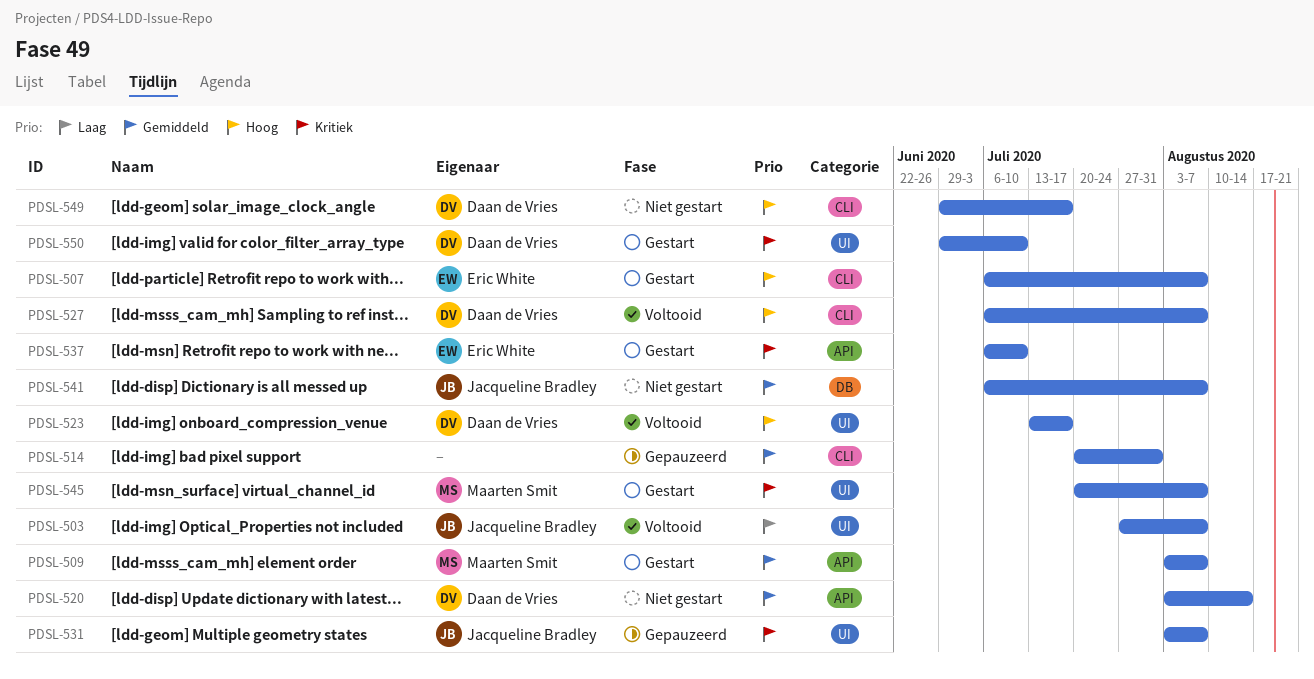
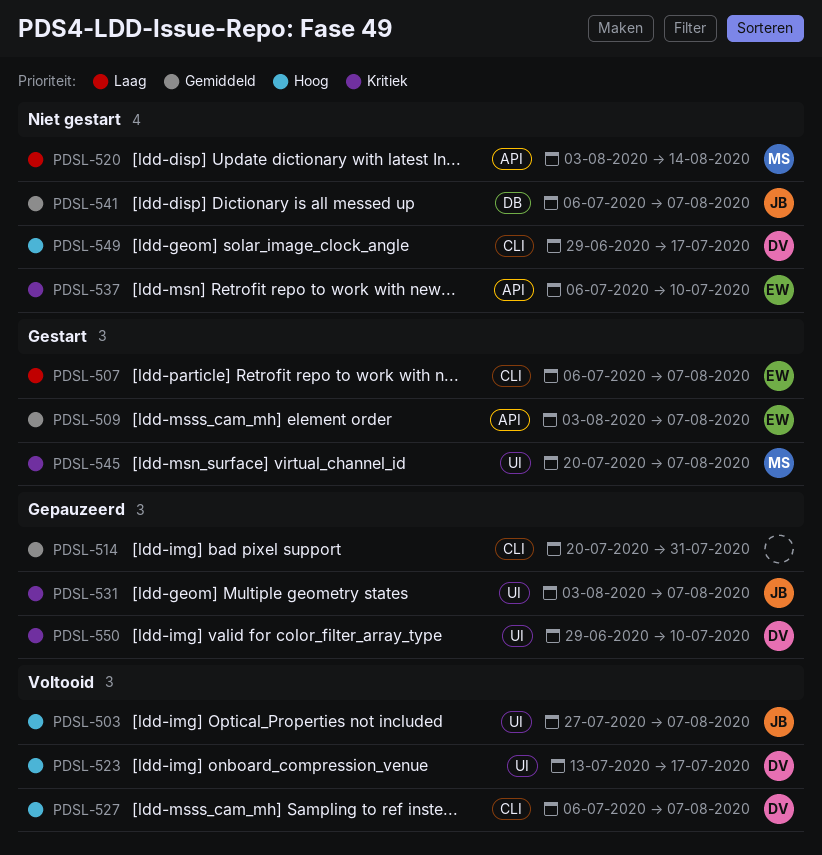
PDSL-503, priority: Laag -> Hoog
PDSL-507, priority: Hoog -> Laag
PDSL-509, owner: Maarten Smit -> Eric White
PDSL-520, owner: Daan de Vries -> Maarten Smit
PDSL-520, priority: Gemiddeld -> Laag
PDSL-537, status: Gestart -> Niet gestart
PDSL-550, status: Gestart -> Gepauzeerd

